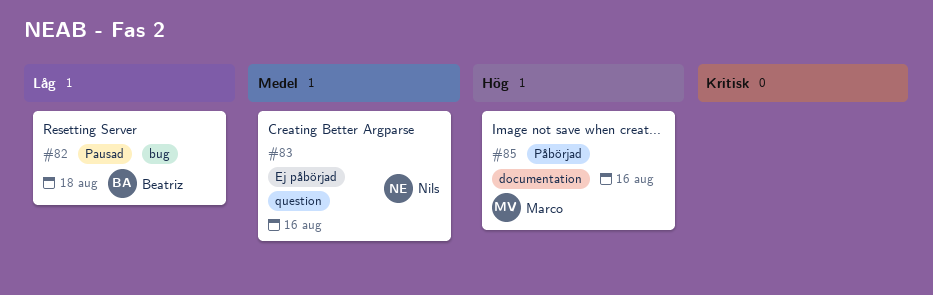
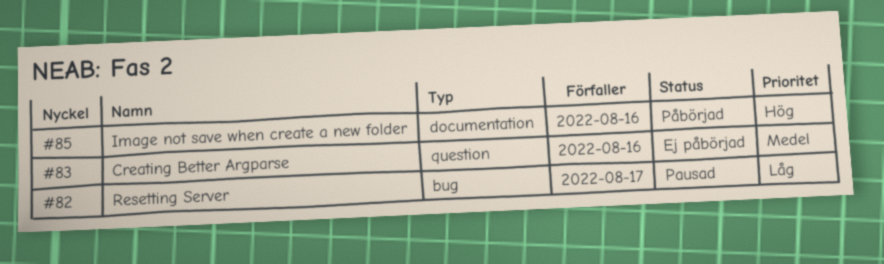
#82, due: Aug 18 -> Aug 17

